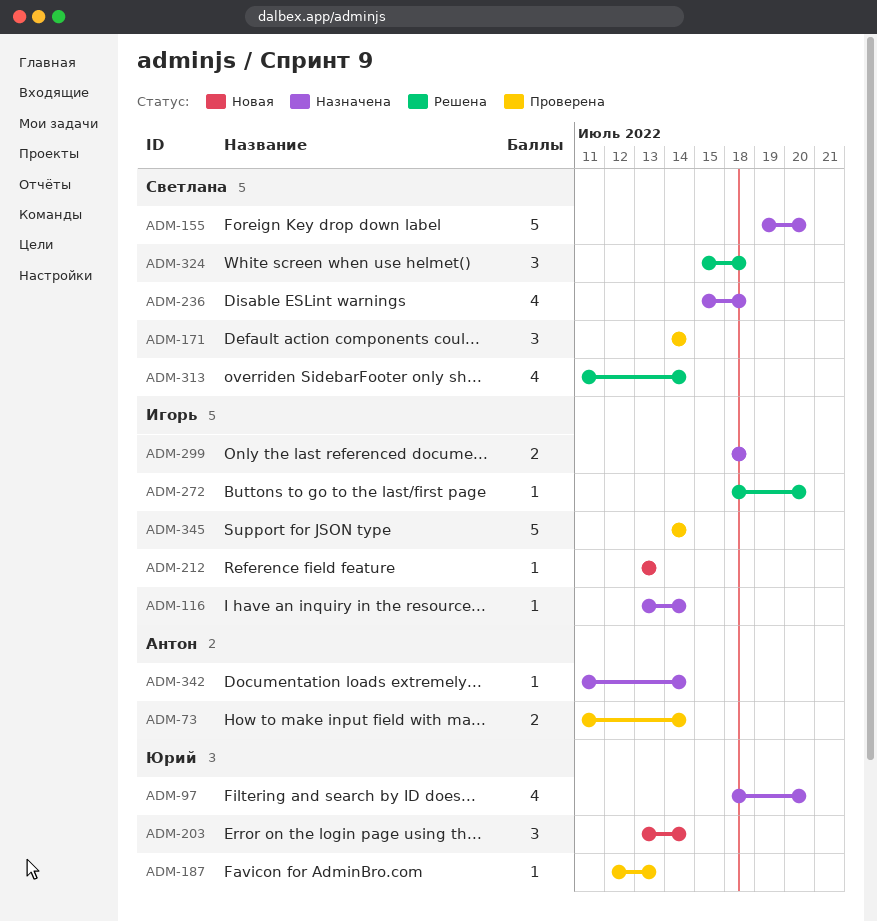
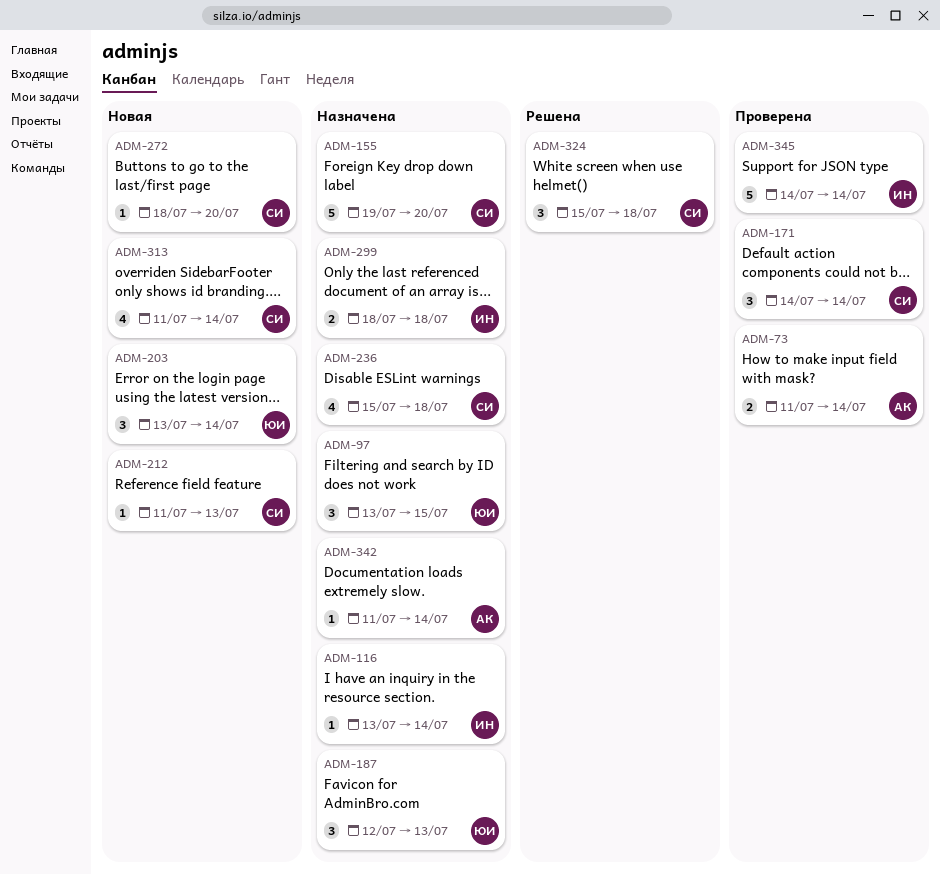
ADM-97, estimate: 4 -> 3
ADM-97, start: Jul 18 -> Jul 13
ADM-97, due: Jul 20 -> Jul 15
ADM-187, status: Проверена -> Назначена
ADM-187, estimate: 1 -> 3
ADM-212, owner: Игорь -> Светлана
ADM-212, start: Jul 13 -> Jul 11
ADM-272, status: Решена -> Новая
ADM-272, owner: Игорь -> Светлана
ADM-313, status: Решена -> Новая

